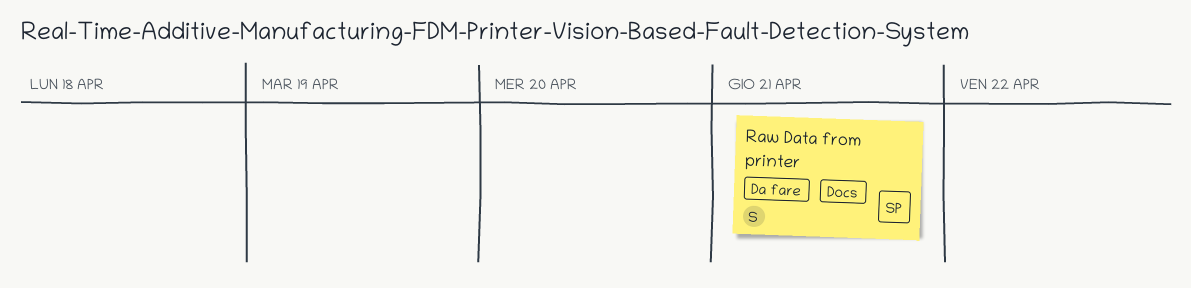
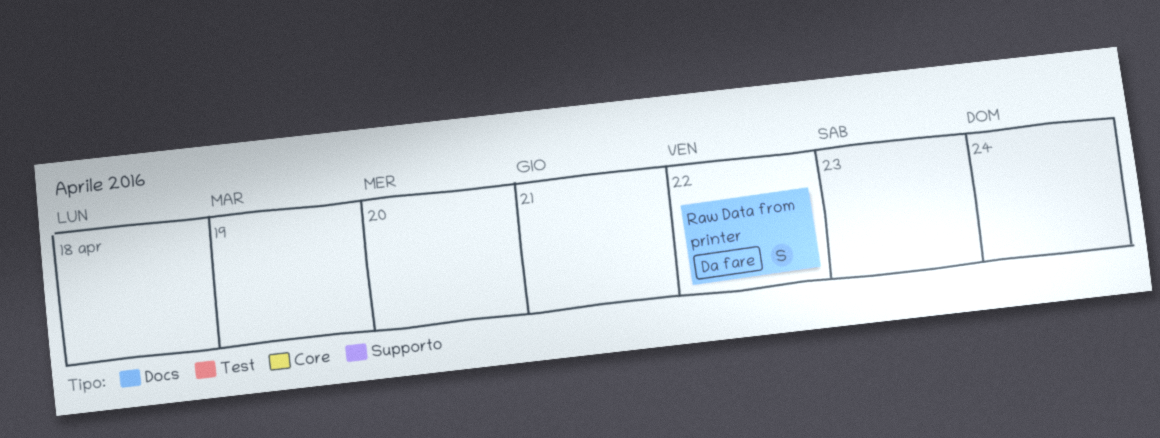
Raw Data from printer, due: Apr 21 -> Apr 22

